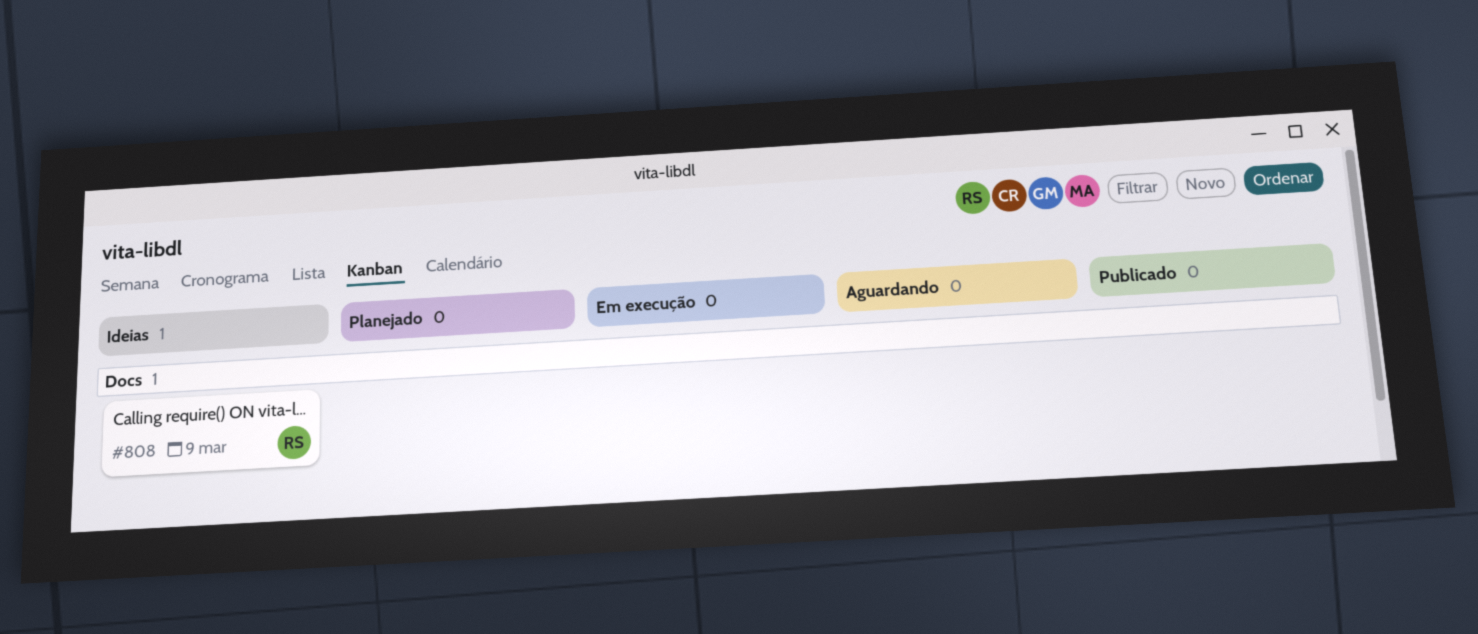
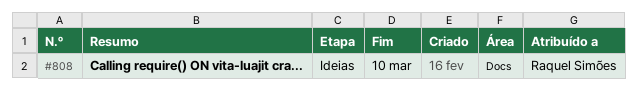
#808, due: Mar 9 -> Mar 10

